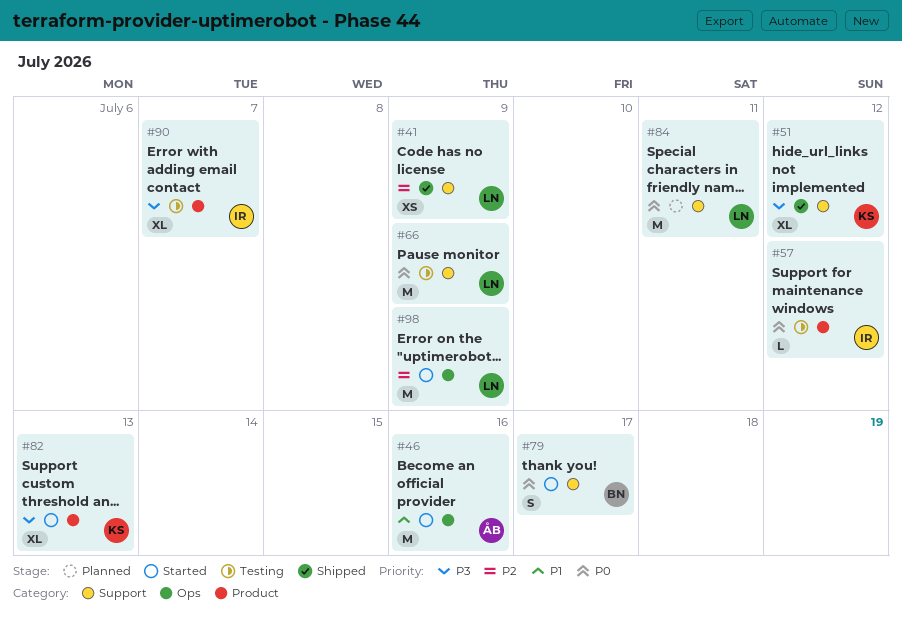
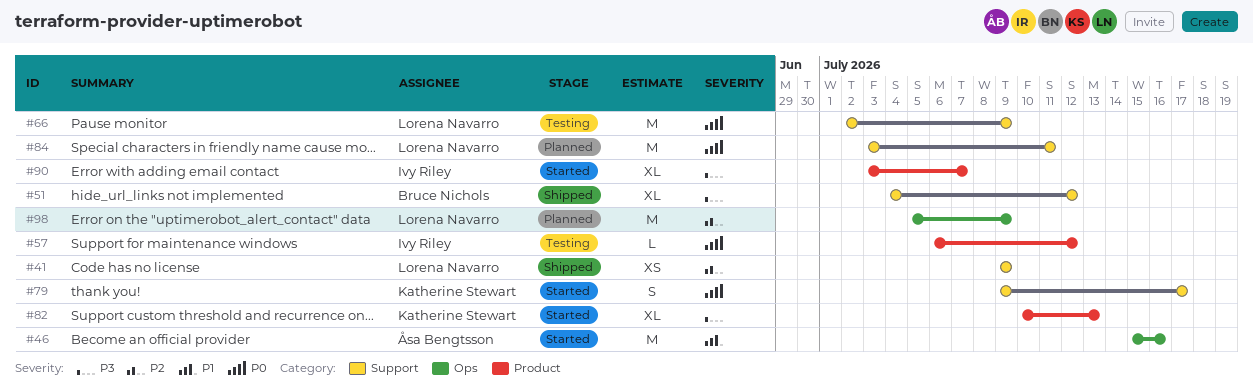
#51, owner: Katherine Stewart -> Bruce Nichols
#79, owner: Bruce Nichols -> Katherine Stewart
#90, status: Testing -> Started
#98, status: Started -> Planned

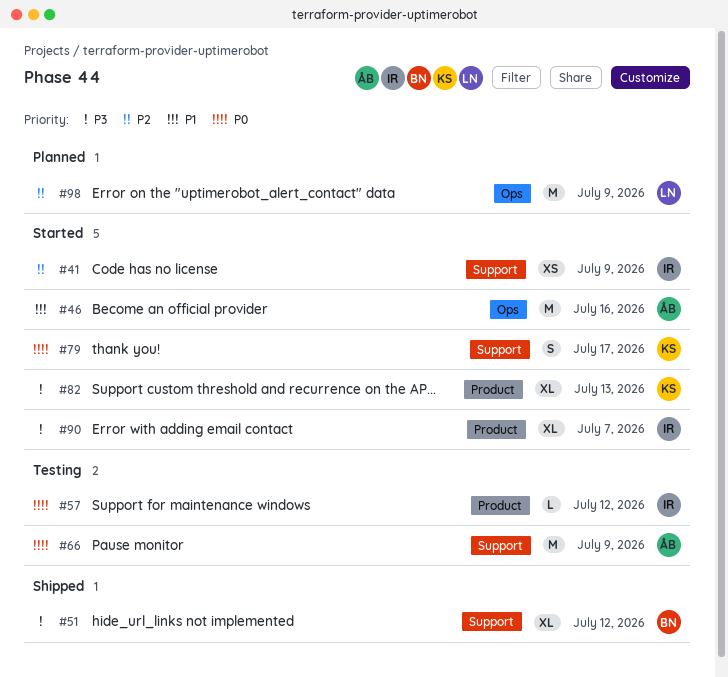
#41, status: Shipped -> Started
#41, owner: Lorena Navarro -> Ivy Riley
#66, owner: Lorena Navarro -> Åsa Bengtsson
#84: present -> none

